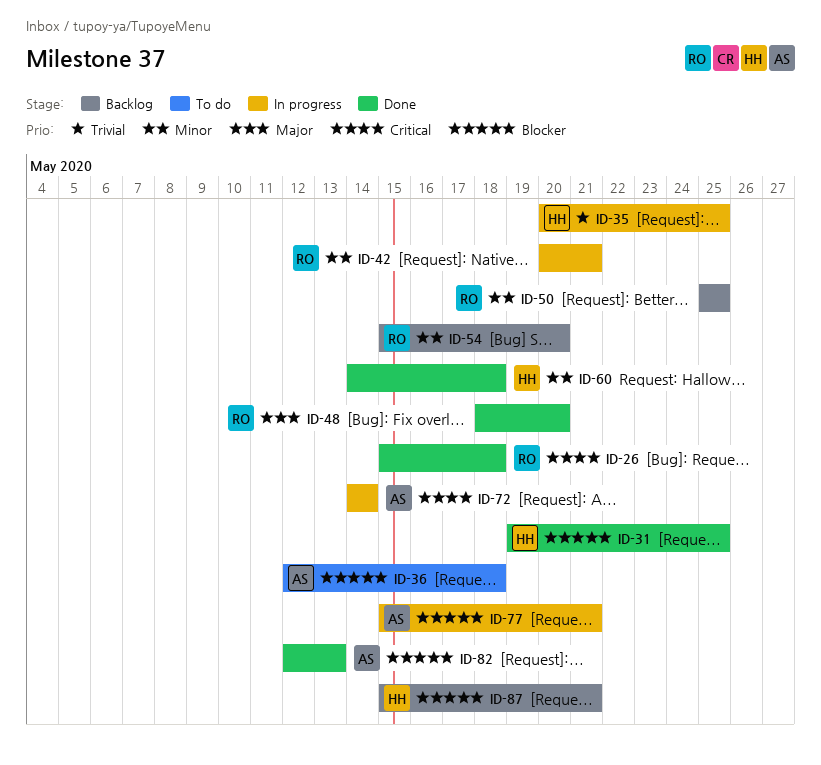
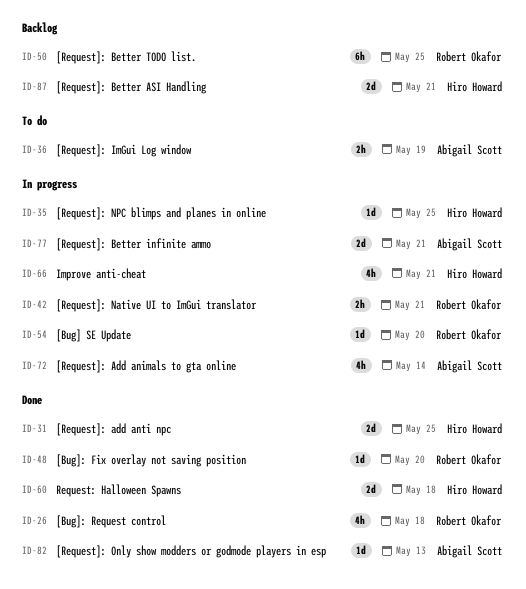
ID-36, due: May 18 -> May 19
ID-54, status: Backlog -> In progress
ID-66: none -> present

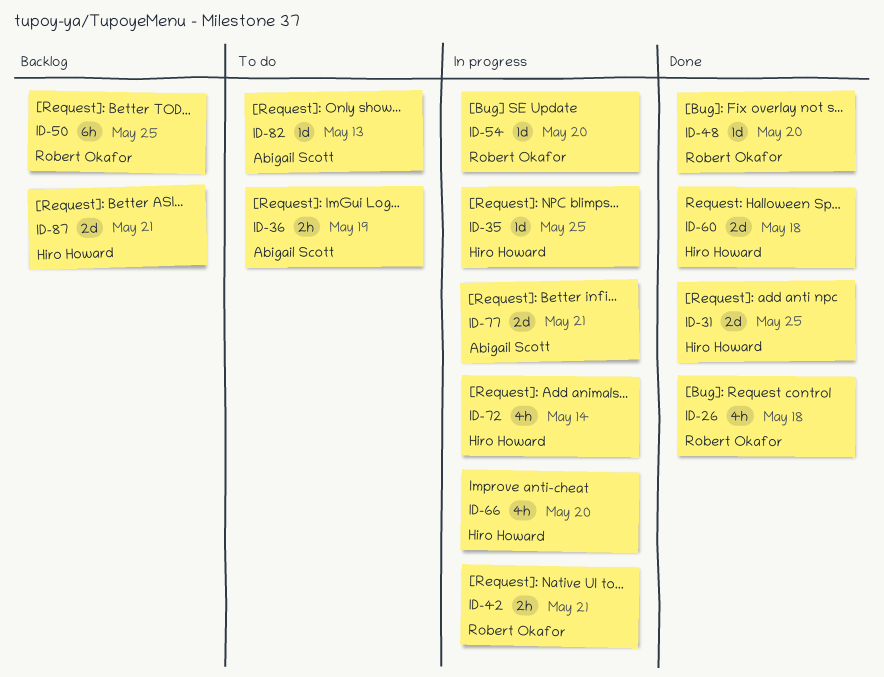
ID-66, due: May 21 -> May 20
ID-72, owner: Abigail Scott -> Hiro Howard
ID-82, status: Done -> To do

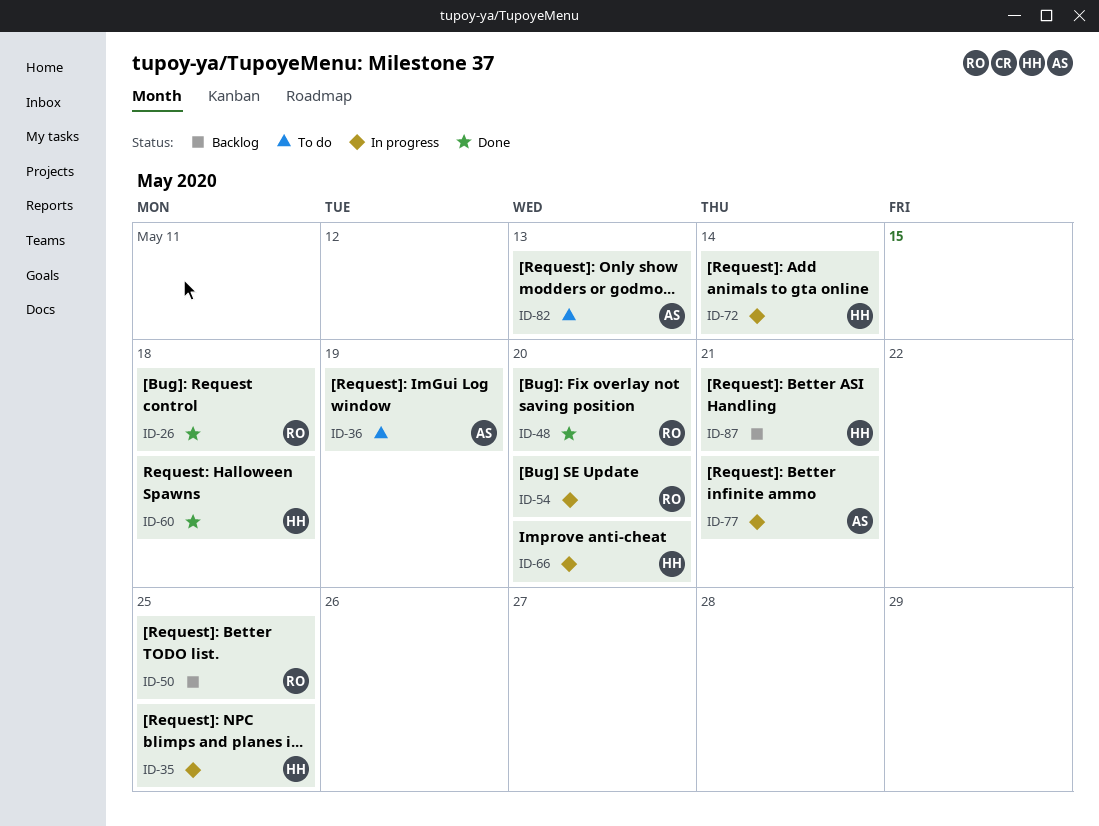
ID-31: present -> none
ID-42: present -> none

